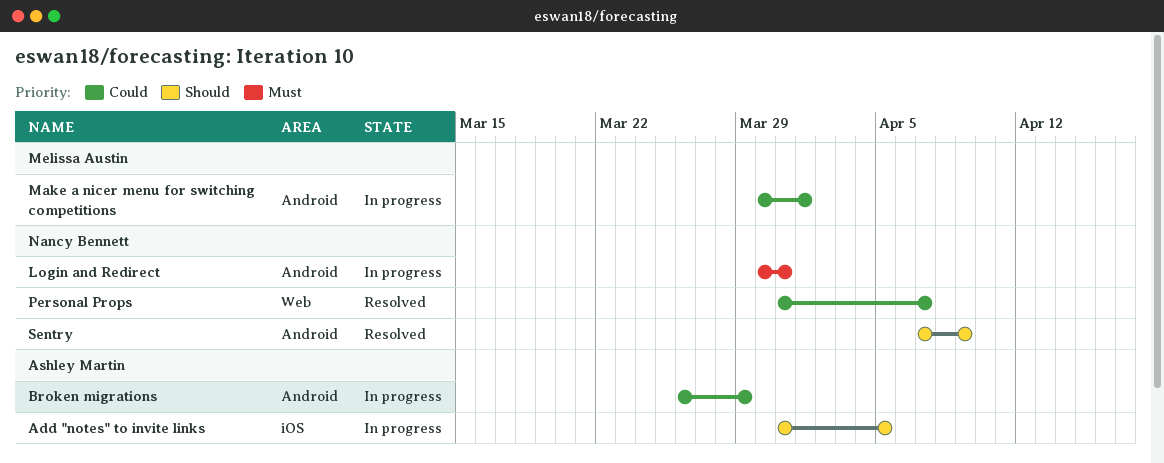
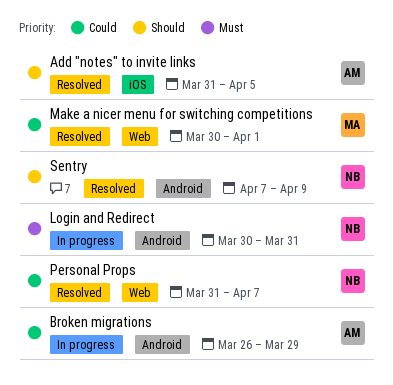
Add "notes" to invite links, status: In progress -> Resolved
Make a nicer menu for switching competitions, status: In progress -> Resolved
Make a nicer menu for switching competitions, label: Android -> Web

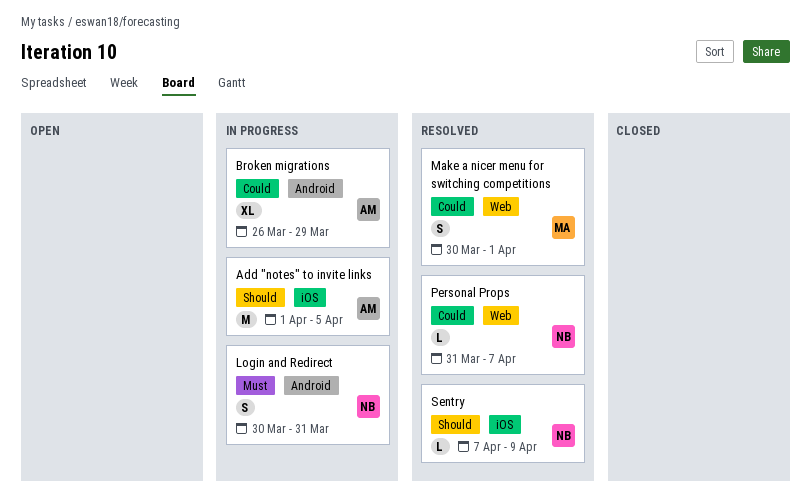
Add "notes" to invite links, status: Resolved -> In progress
Add "notes" to invite links, start: Mar 31 -> Apr 1
Sentry, label: Android -> iOS

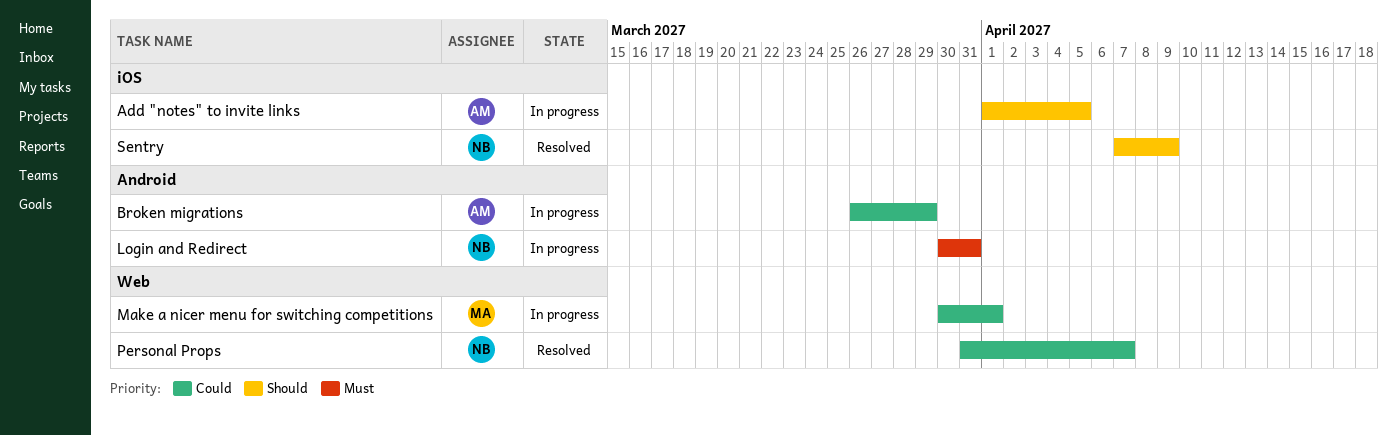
Make a nicer menu for switching competitions, status: Resolved -> In progress

